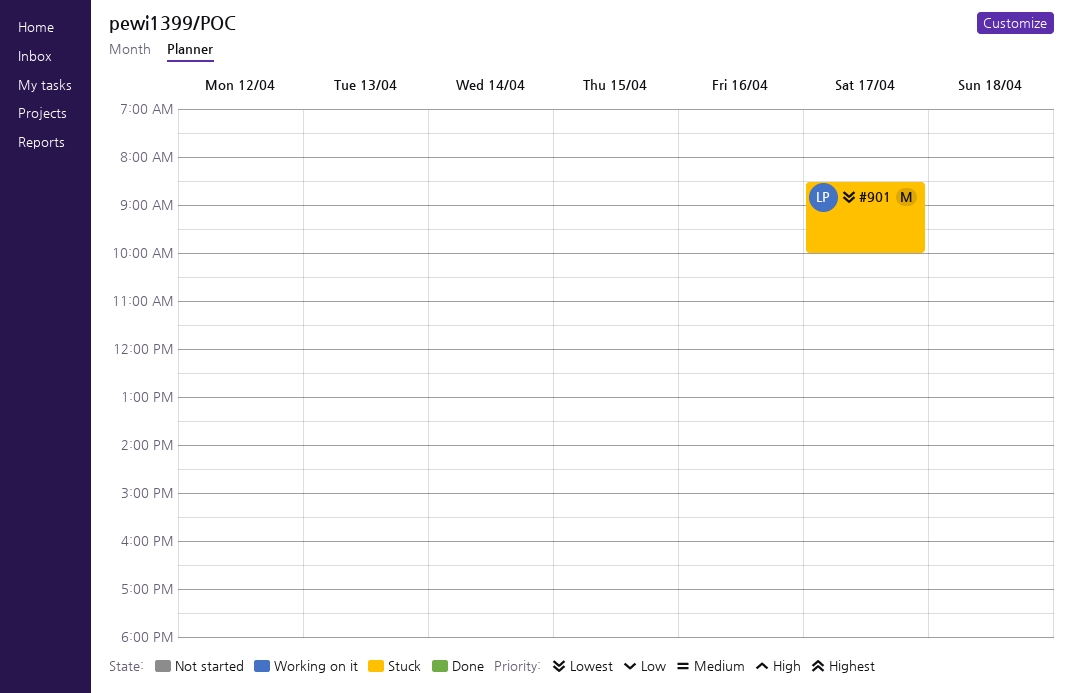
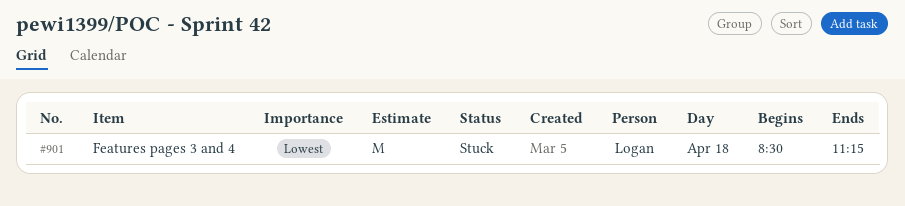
#901, day: Apr 17 -> Apr 18
#901, ends: 10:00 -> 11:15

